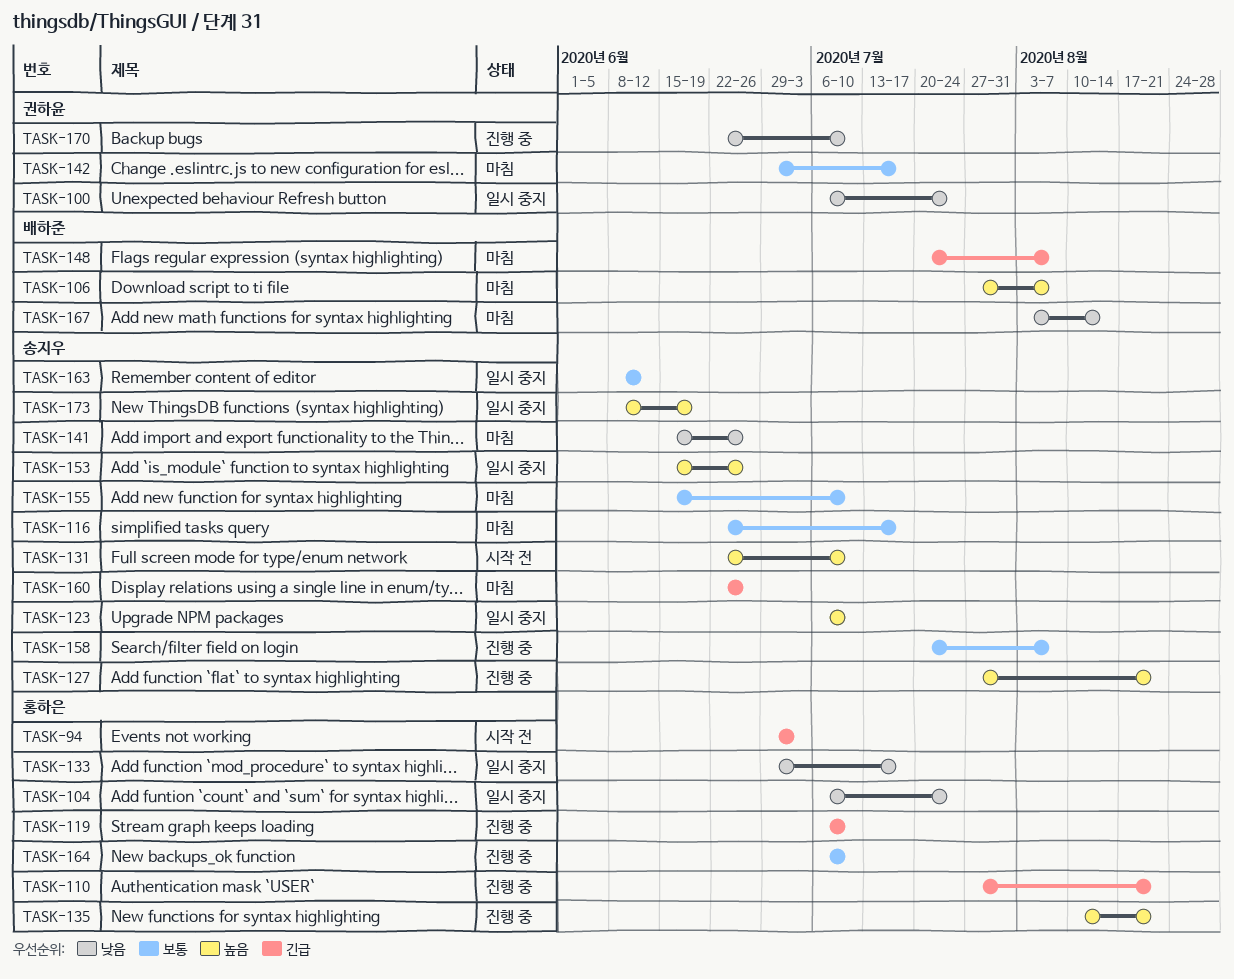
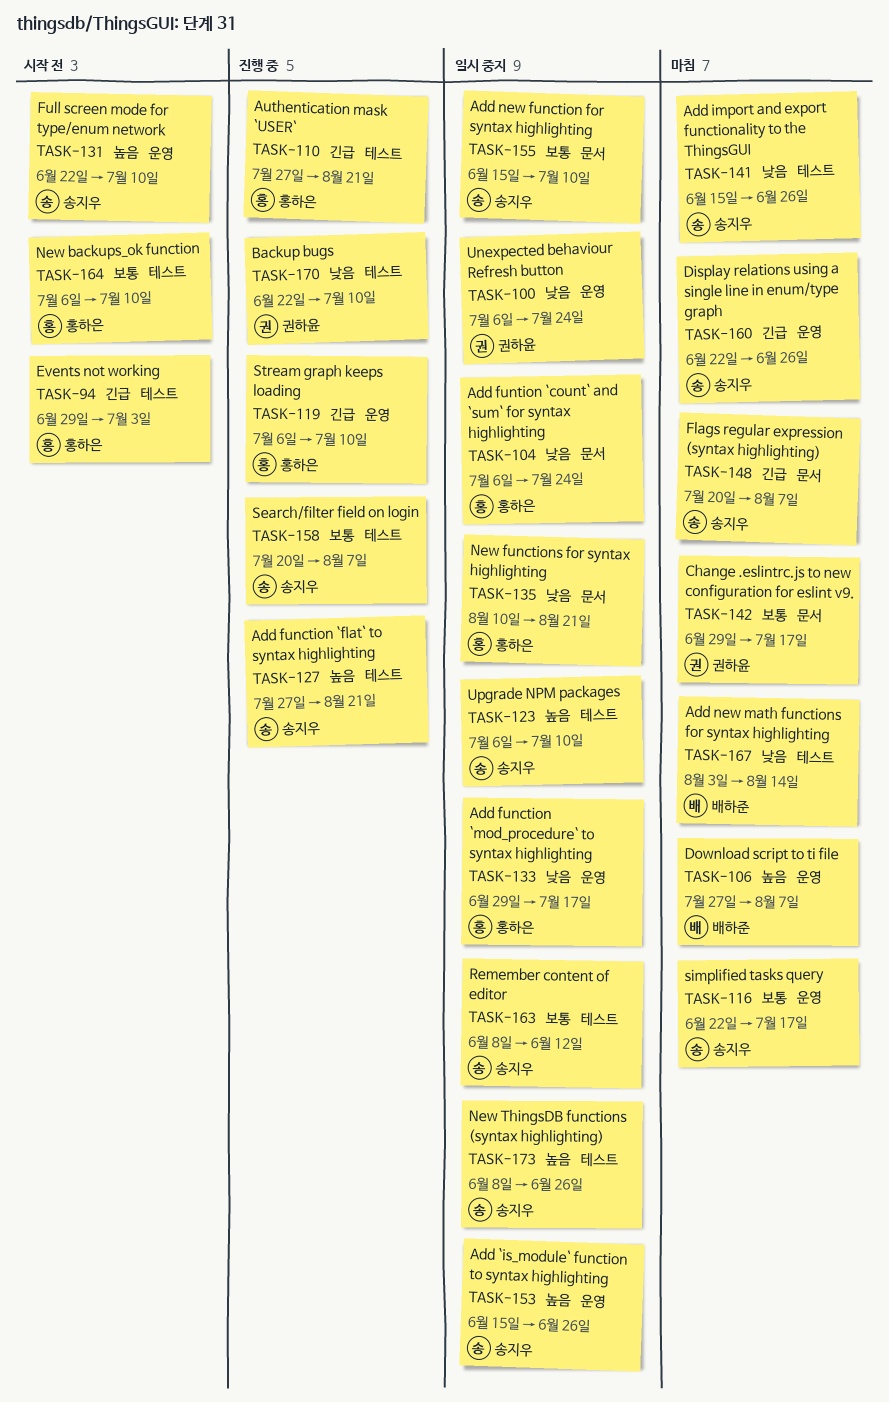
TASK-135, status: 진행 중 -> 일시 중지
TASK-135, priority: 높음 -> 낮음
TASK-148, owner: 배하준 -> 송지우
TASK-155, status: 마침 -> 일시 중지
TASK-164, status: 진행 중 -> 시작 전
TASK-173, due: Jun 19 -> Jun 26

